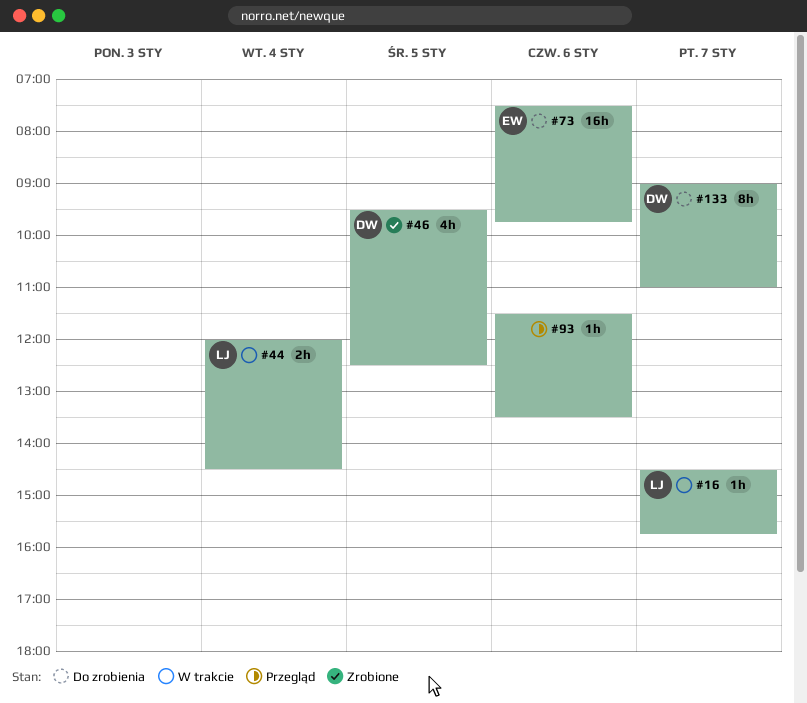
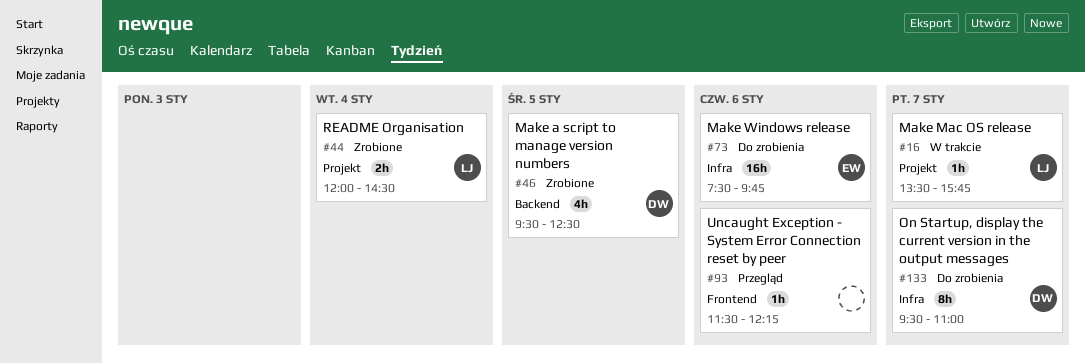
#16, begins: 14:30 -> 13:30
#44, status: W trakcie -> Zrobione
#93, ends: 13:30 -> 12:15
#133, begins: 09:00 -> 09:30

